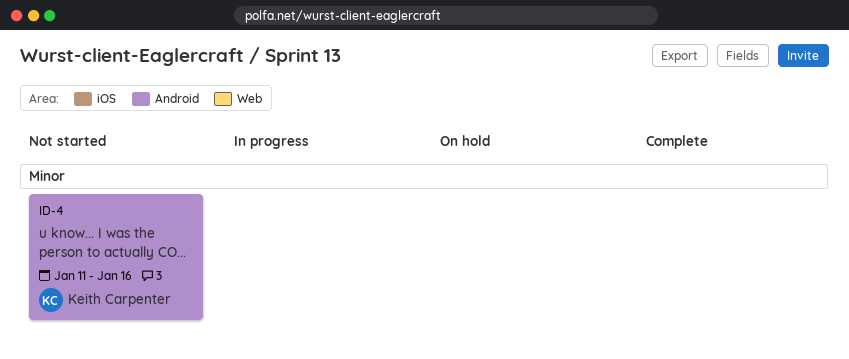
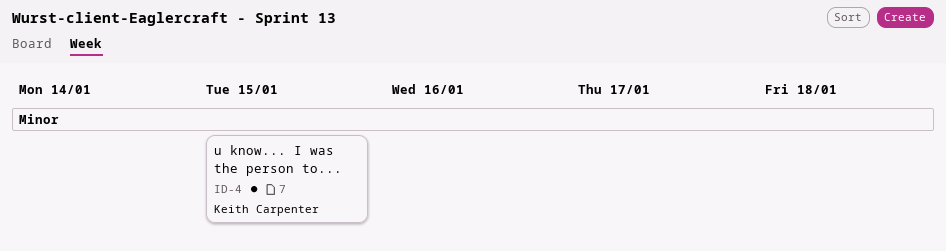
ID-4, due: Jan 16 -> Jan 15

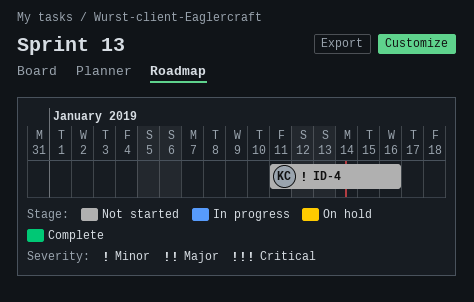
ID-4, due: Jan 15 -> Jan 16

